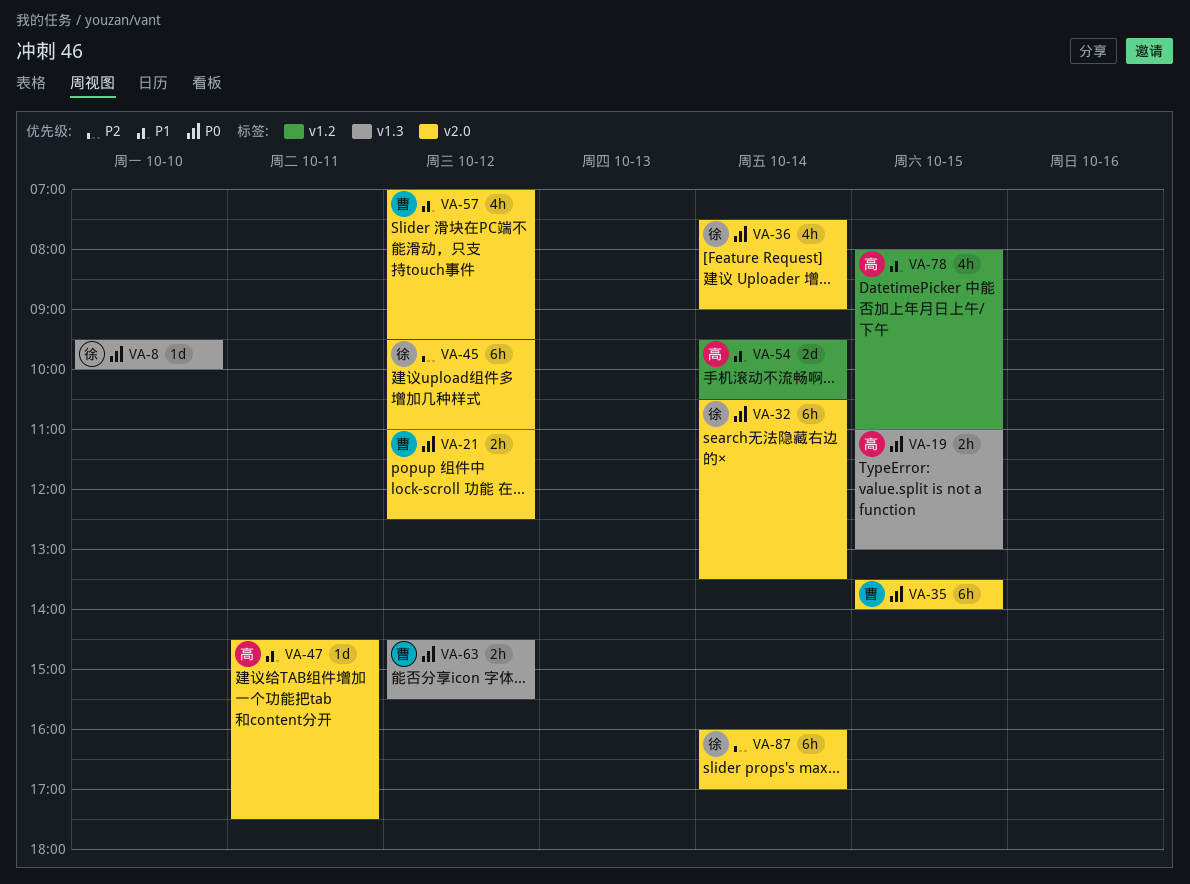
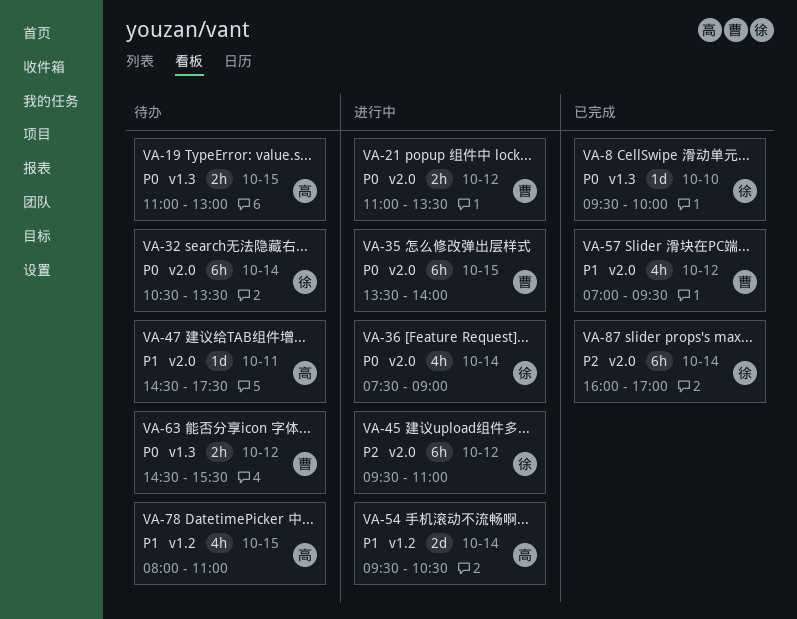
VA-21, ends: 12:30 -> 13:30

